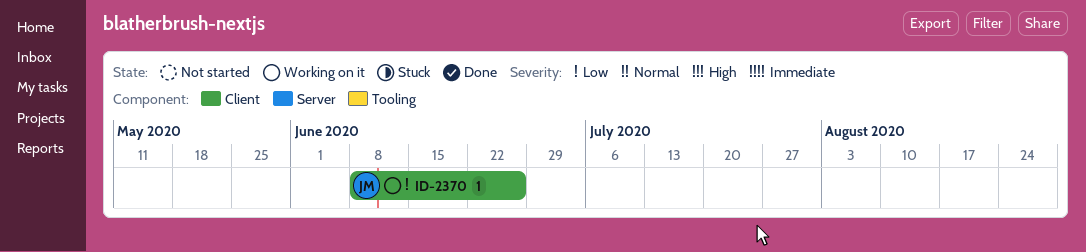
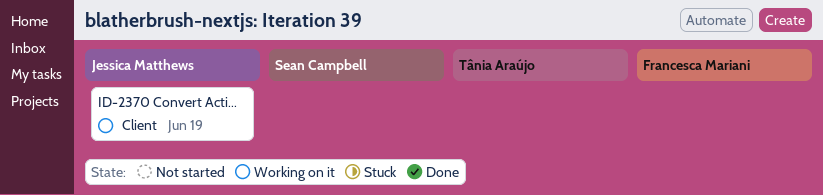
ID-2370, due: Jun 26 -> Jun 19

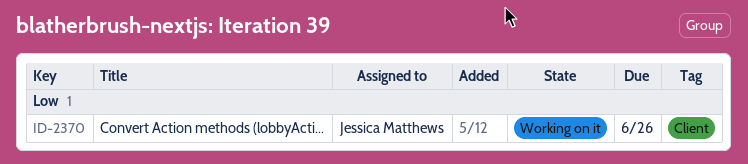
ID-2370, due: Jun 19 -> Jun 26

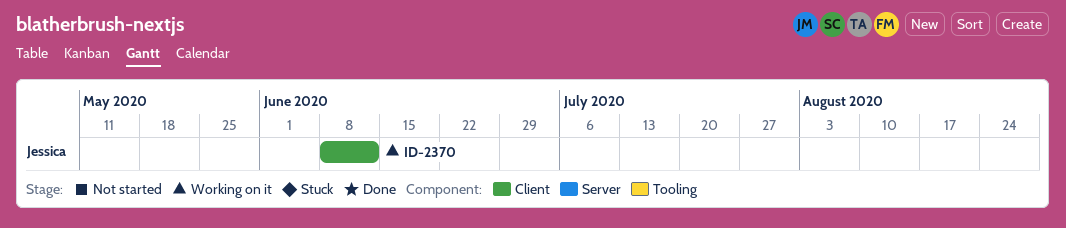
ID-2370, due: Jun 26 -> Jun 12

